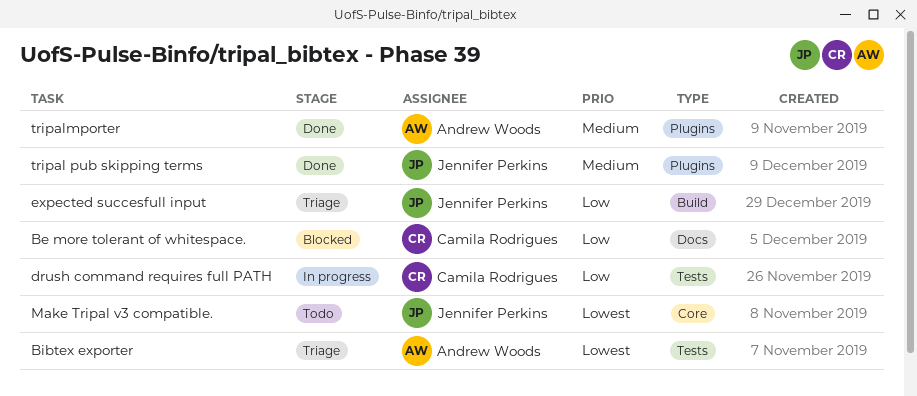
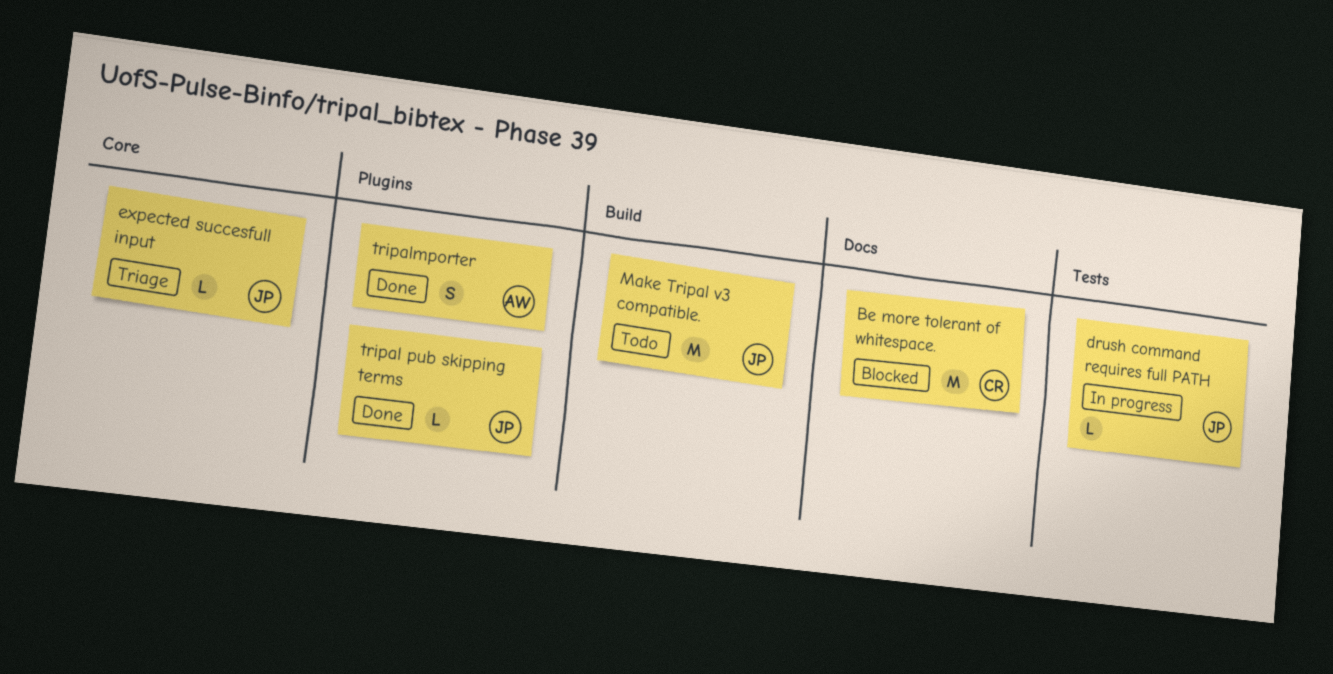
Bibtex exporter: present -> none
drush command requires full PATH, owner: Camila Rodrigues -> Jennifer Perkins
expected succesfull input, label: Build -> Core
Make Tripal v3 compatible., label: Core -> Build

